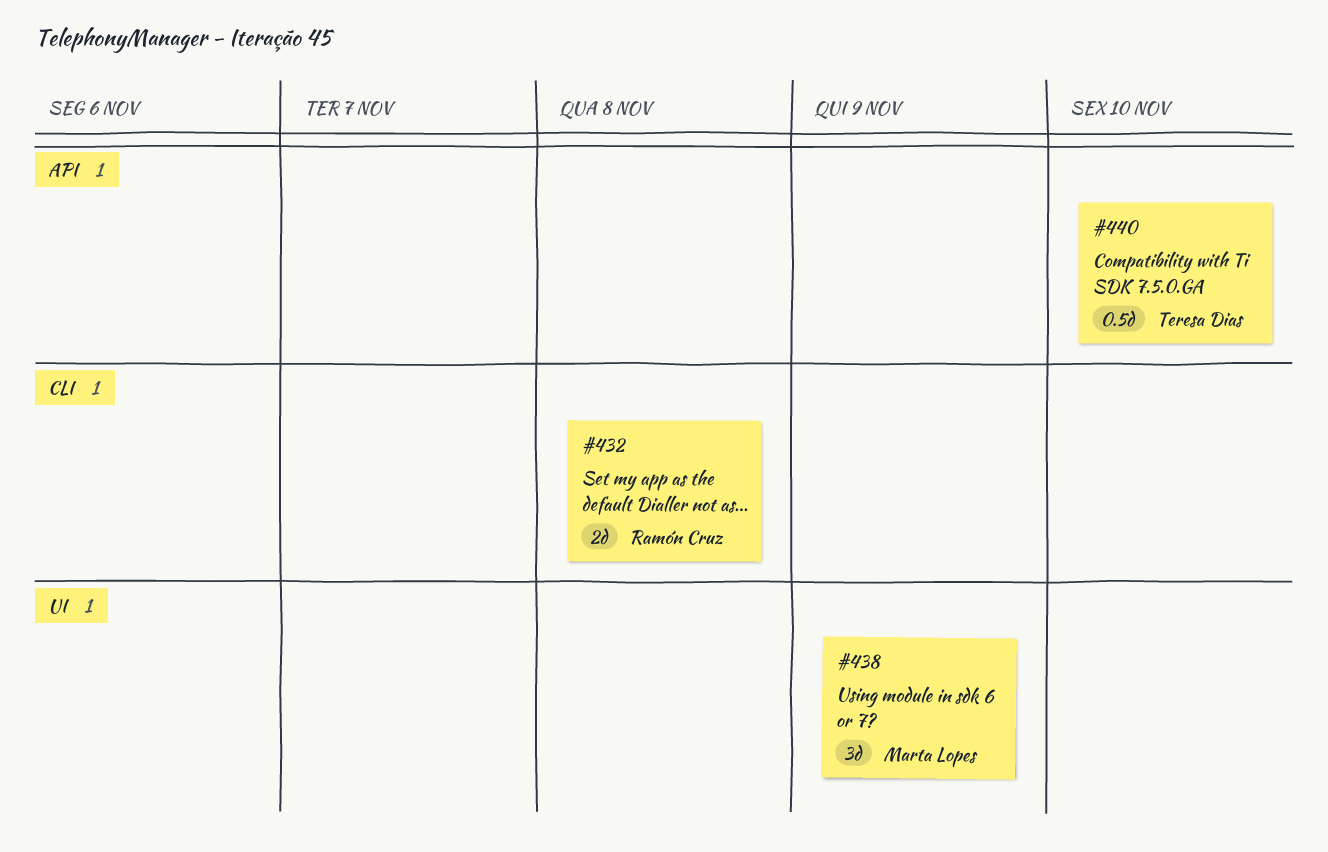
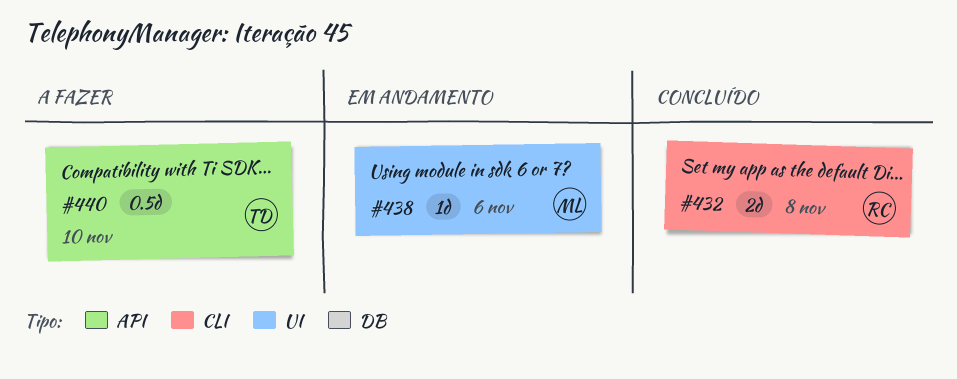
#438, estimate: 3d -> 1d
#438, due: Nov 9 -> Nov 6

